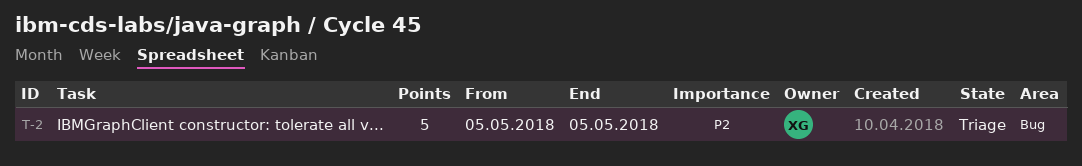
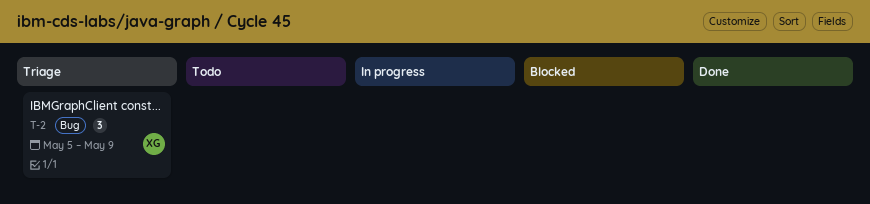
T-2, estimate: 5 -> 3
T-2, due: May 5 -> May 9

